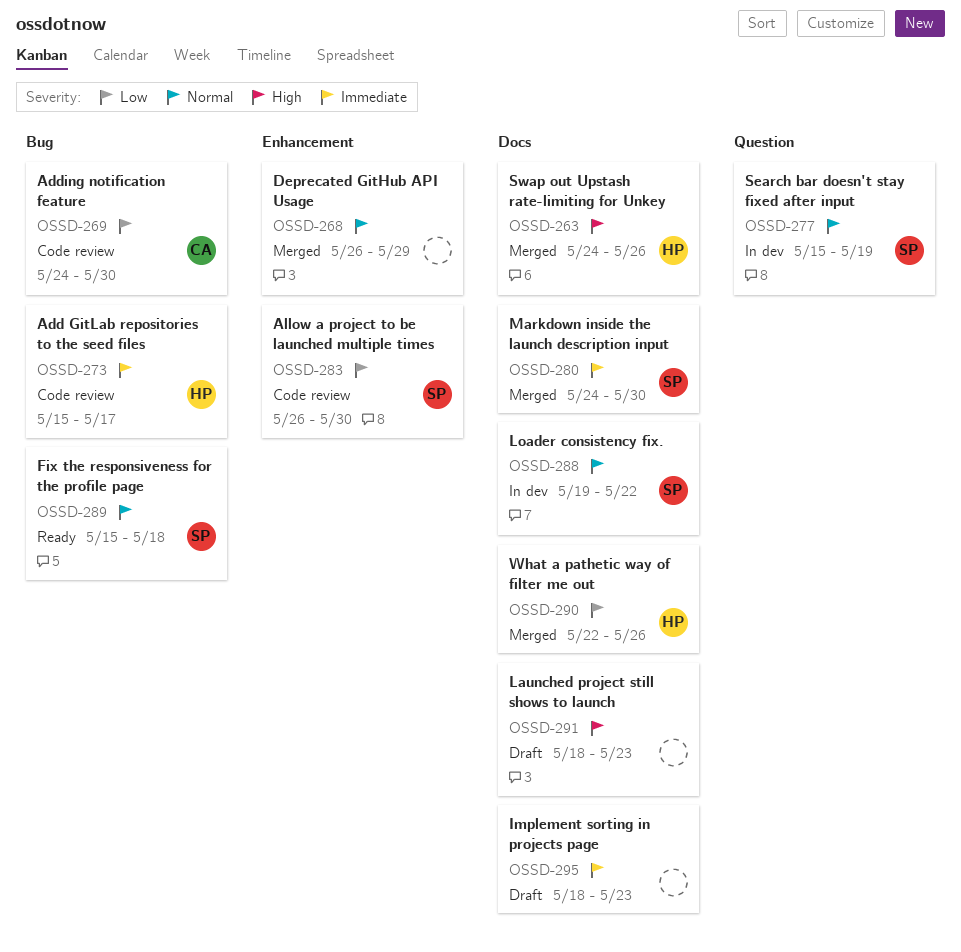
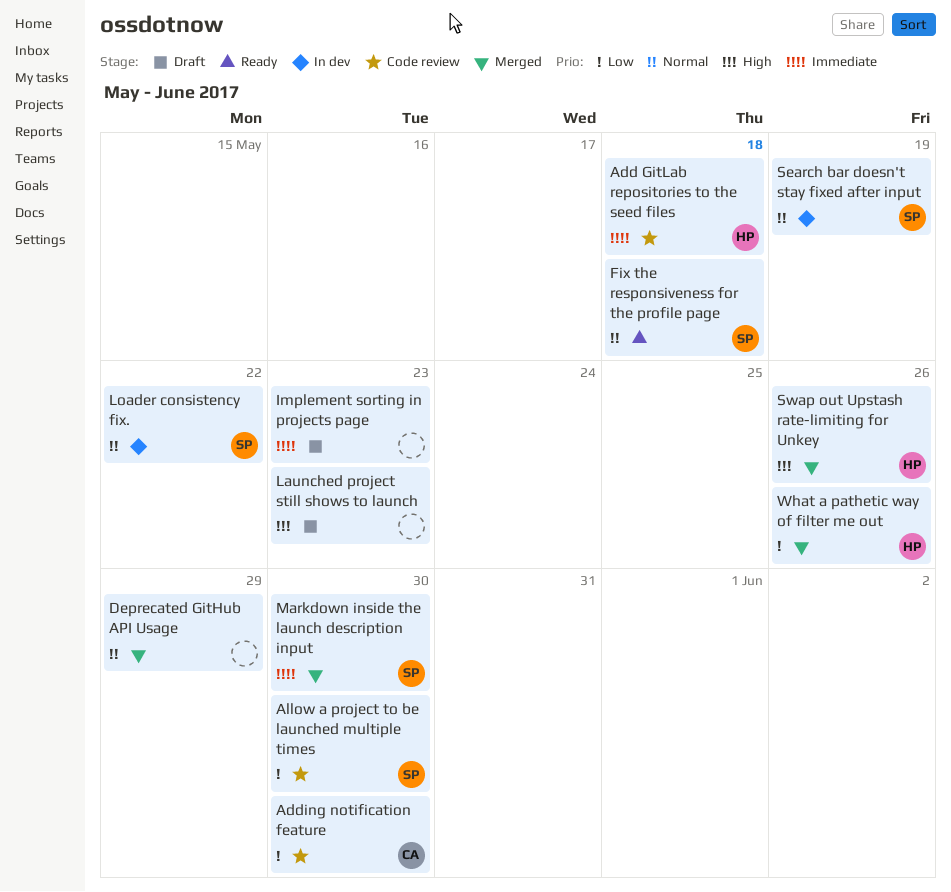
Add GitLab repositories to the seed files, due: May 17 -> May 18

